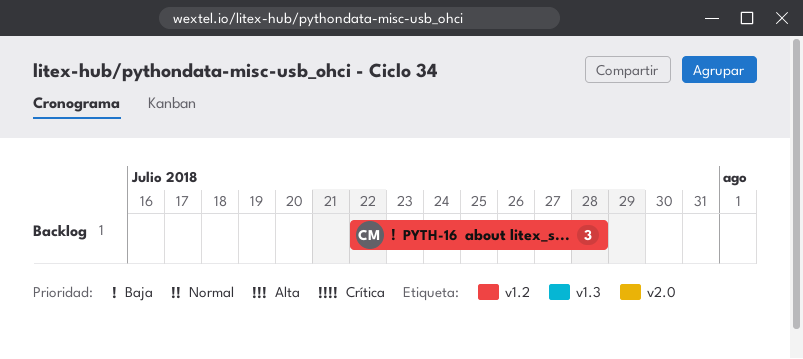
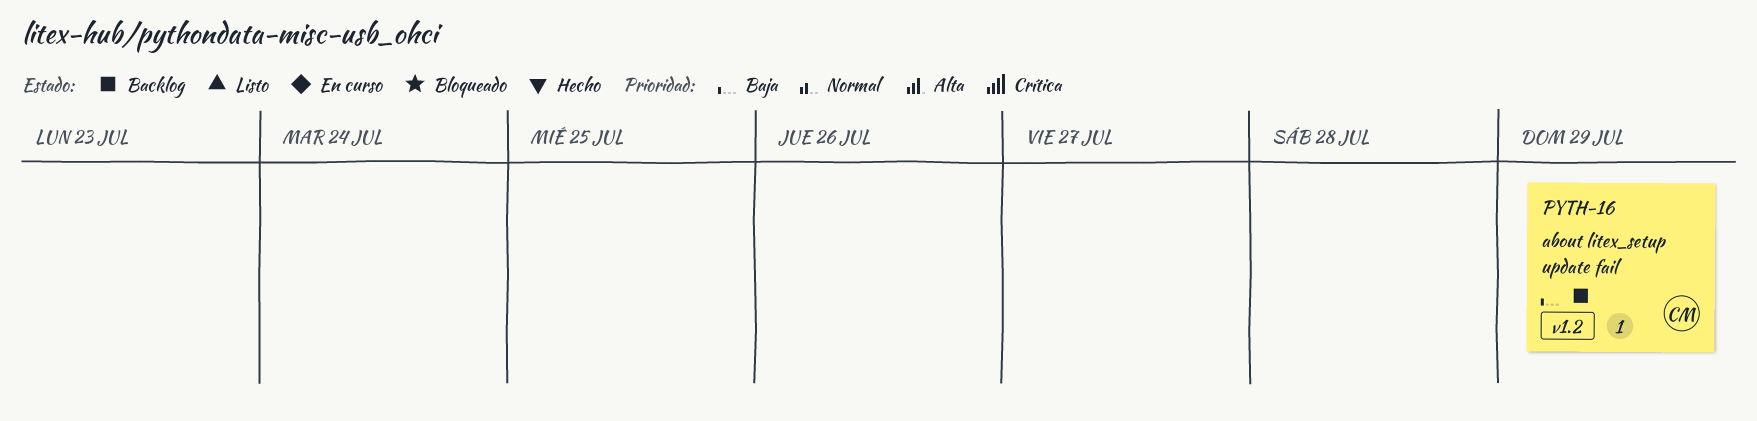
PYTH-16, estimate: 3 -> 1
PYTH-16, due: Jul 28 -> Jul 29

